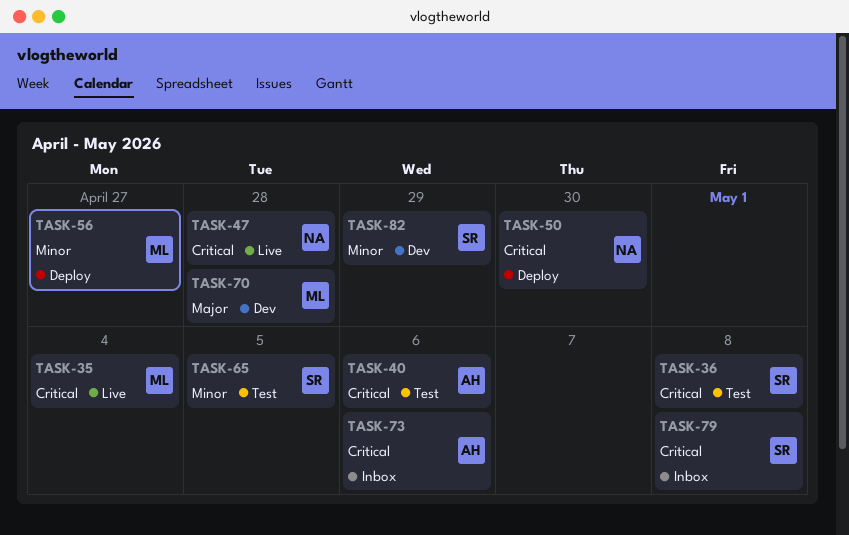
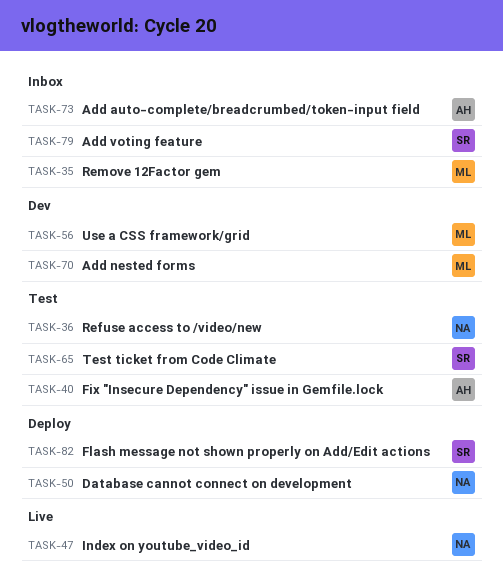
TASK-35, status: Live -> Inbox
TASK-36, owner: SR -> NA
TASK-56, status: Deploy -> Dev
TASK-82, status: Dev -> Deploy

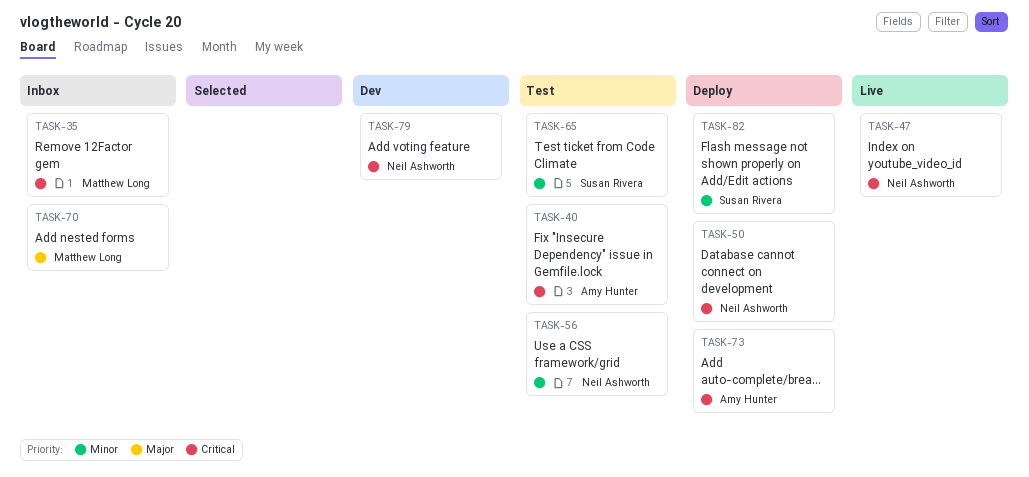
TASK-36: present -> none
TASK-56, status: Dev -> Test
TASK-56, owner: Matthew Long -> Neil Ashworth
TASK-70, status: Dev -> Inbox
TASK-73, status: Inbox -> Deploy
TASK-79, status: Inbox -> Dev
TASK-79, owner: Susan Rivera -> Neil Ashworth

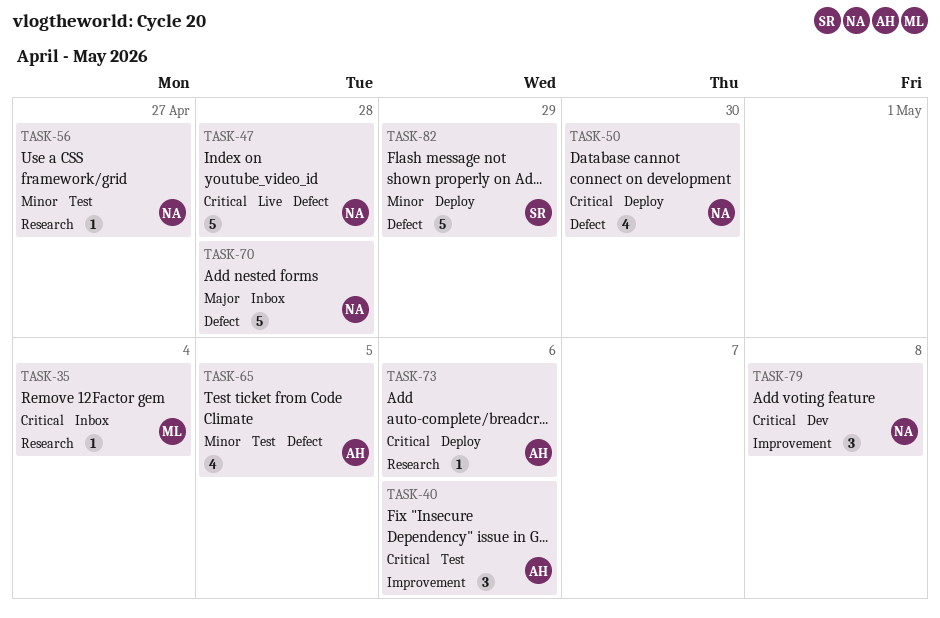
TASK-65, owner: Susan Rivera -> Amy Hunter
TASK-70, owner: Matthew Long -> Neil Ashworth

